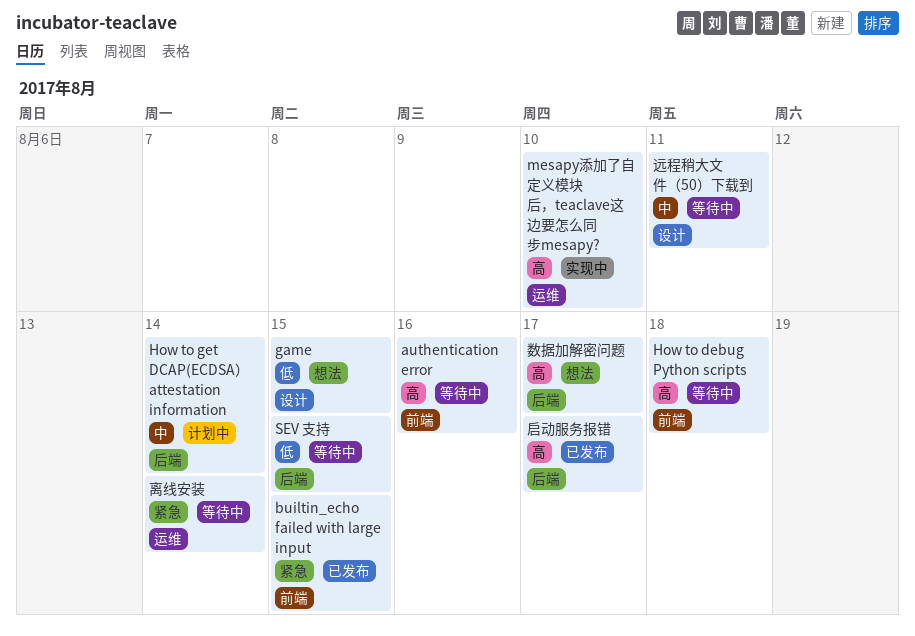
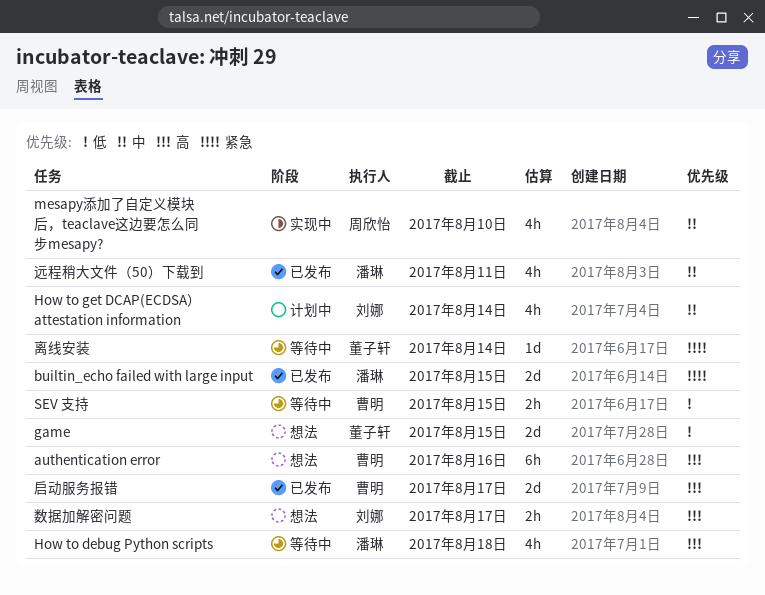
authentication error, status: 等待中 -> 想法
mesapy添加了自定义模块后，teaclave这边要怎么同步mesapy?, priority: 高 -> 中
远程稍大文件（50）下载到, status: 等待中 -> 已发布

